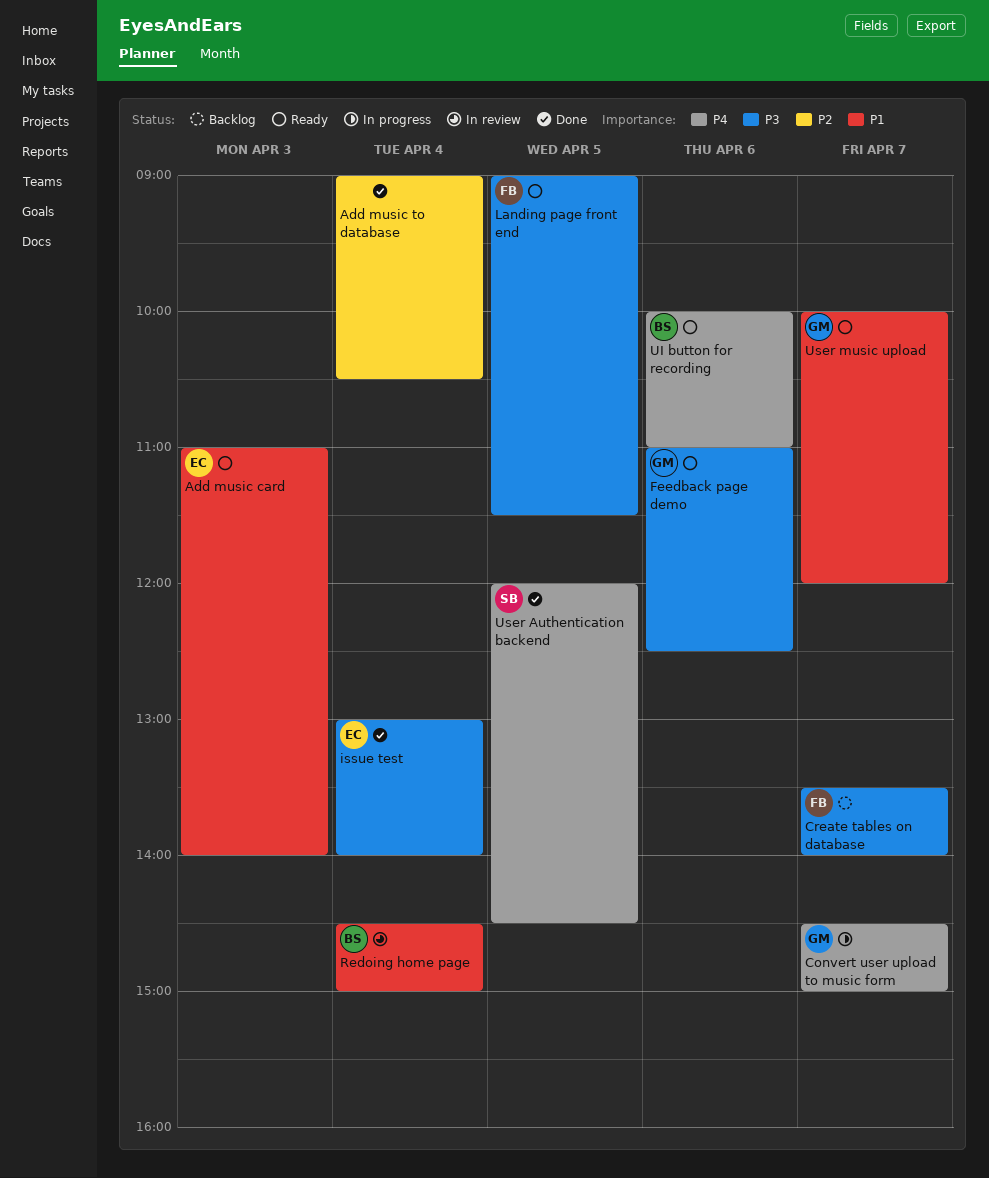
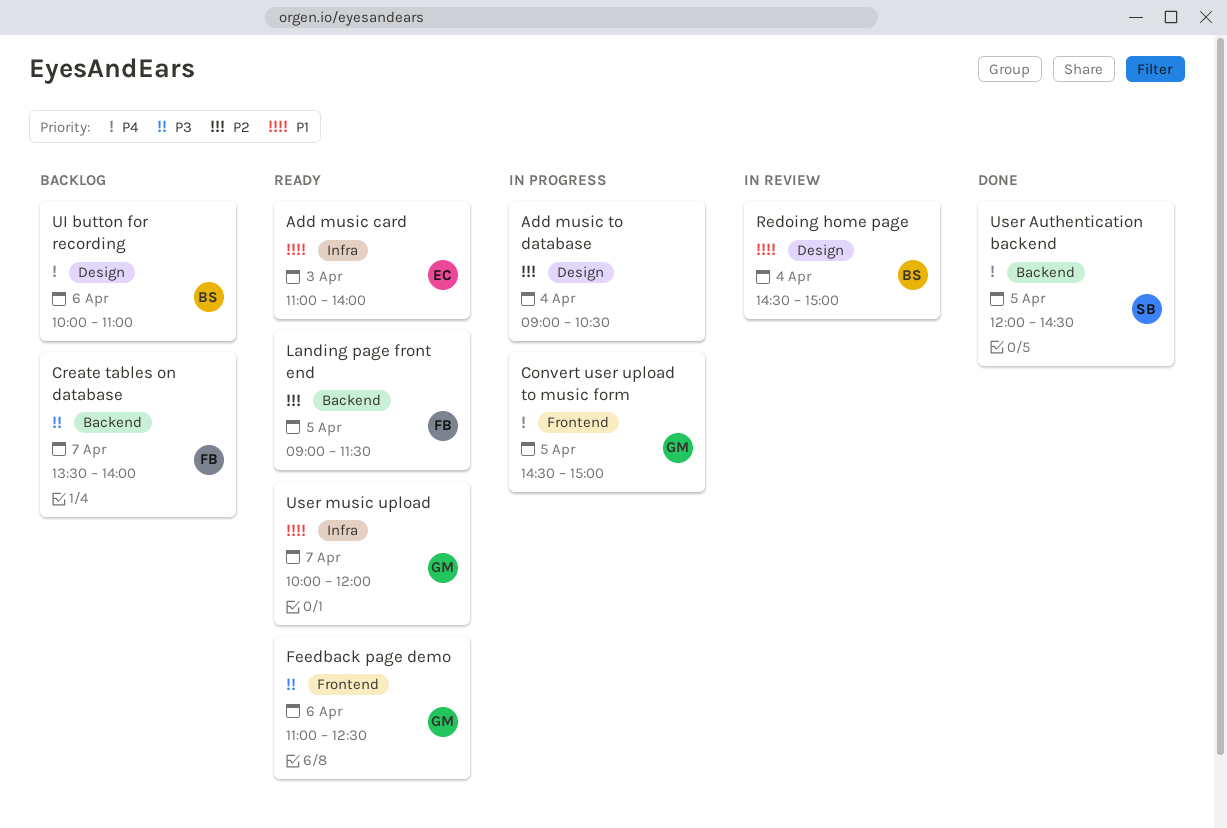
Add music to database, status: Done -> In progress
Convert user upload to music form, day: Apr 7 -> Apr 5
issue test: present -> none
Landing page front end, priority: P3 -> P2
UI button for recording, status: Ready -> Backlog

